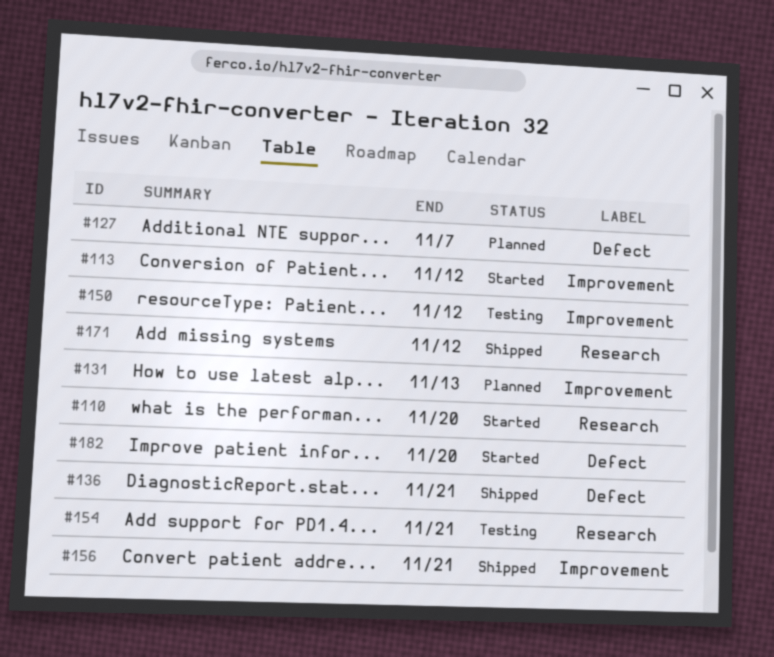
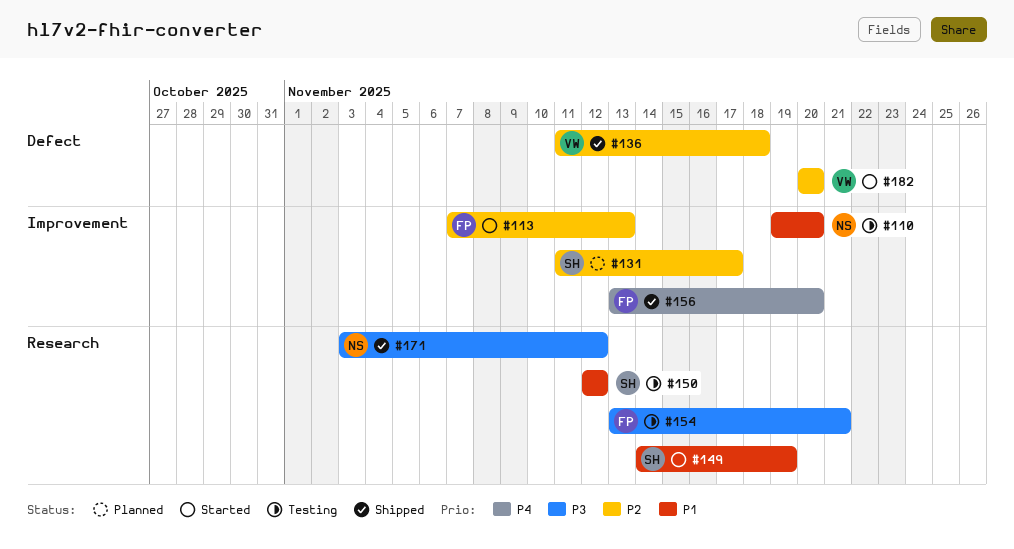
#110, status: Started -> Testing
#110, label: Research -> Improvement
#113, due: Nov 12 -> Nov 13
#127: present -> none
#131, due: Nov 13 -> Nov 17
#136, due: Nov 21 -> Nov 18
#149: none -> present
#150, label: Improvement -> Research
#156, due: Nov 21 -> Nov 20

